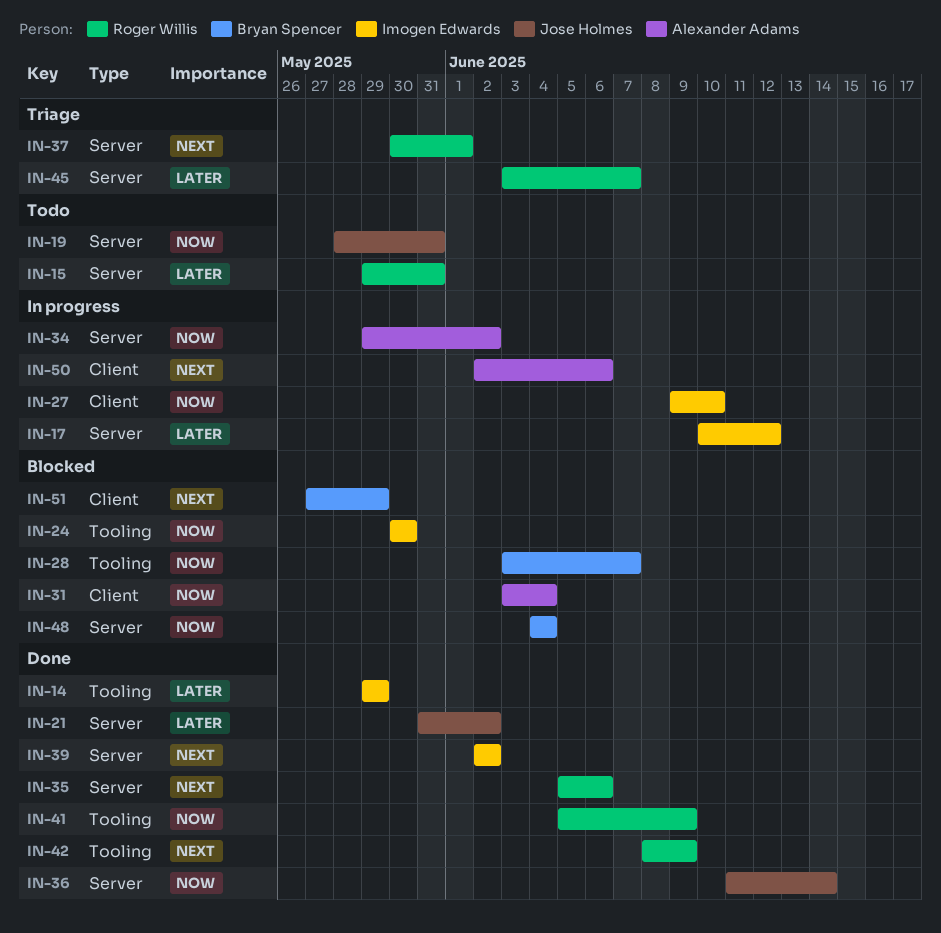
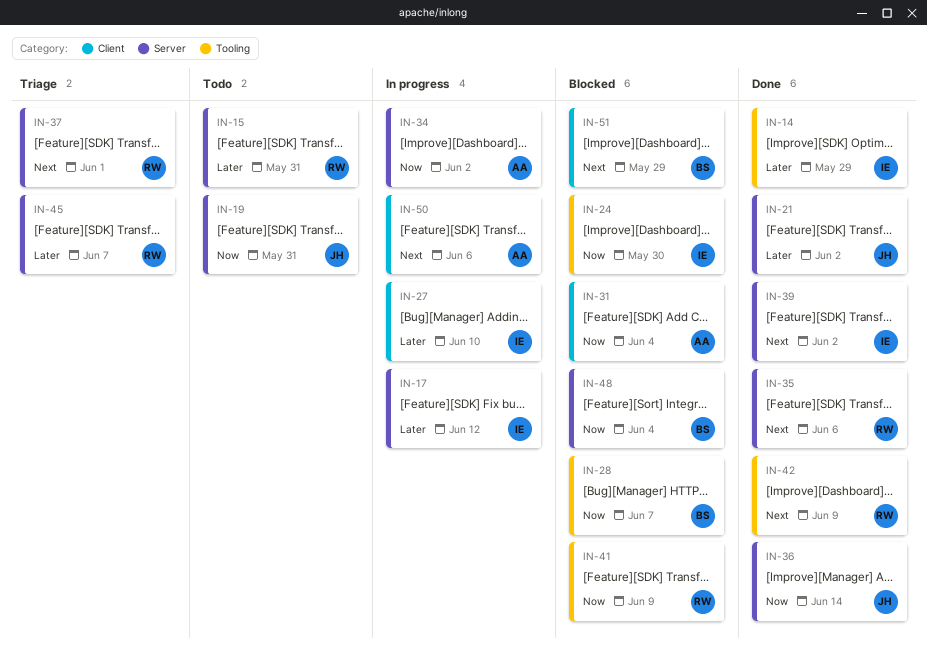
IN-27, priority: Now -> Later
IN-41, status: Done -> Blocked

